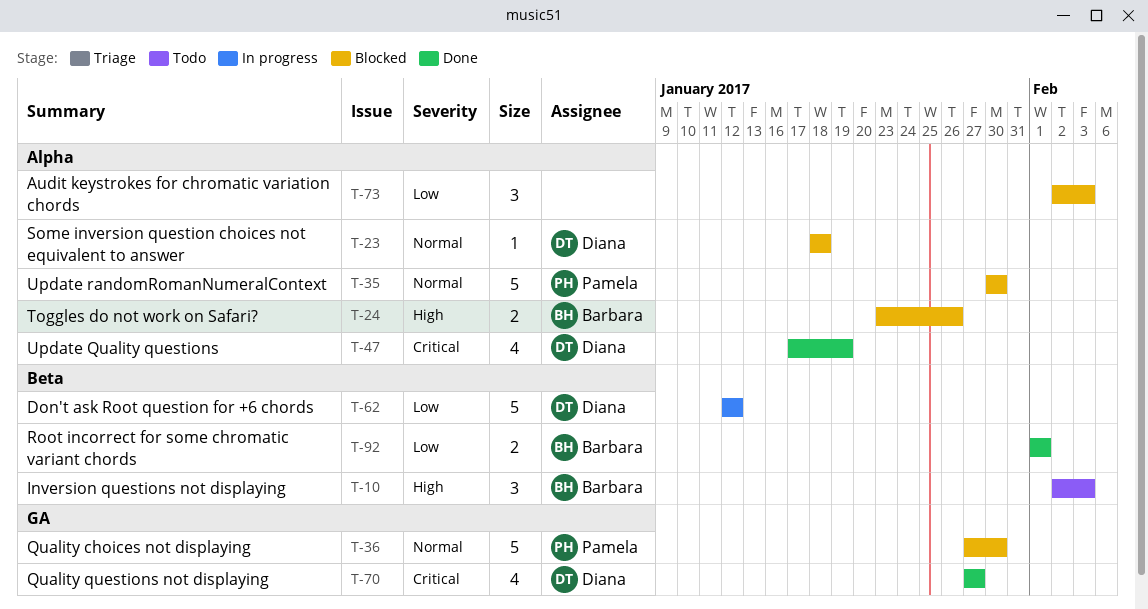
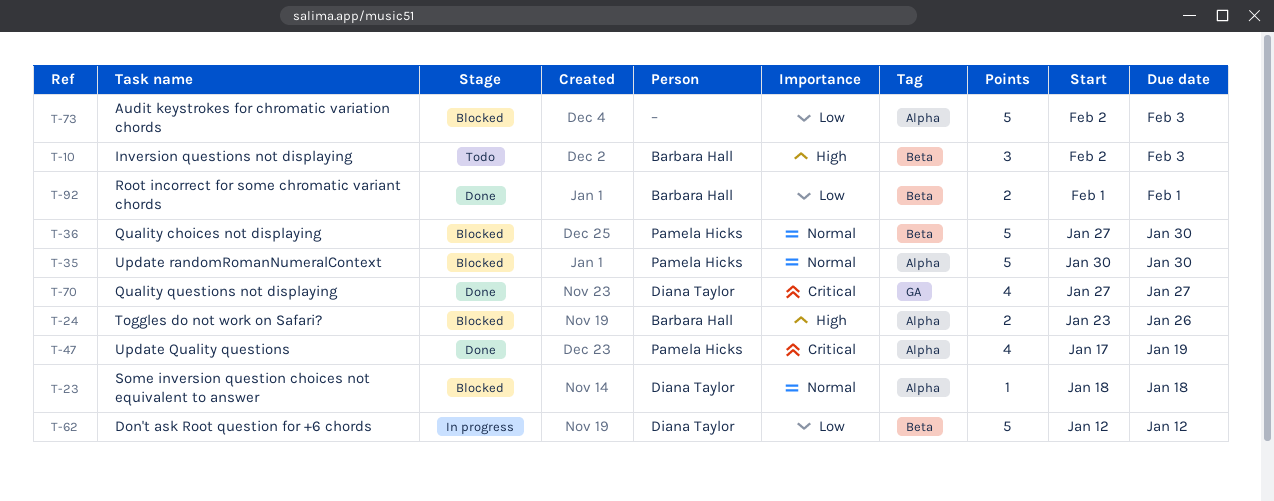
T-36, label: GA -> Beta
T-47, owner: Diana Taylor -> Pamela Hicks
T-73, estimate: 3 -> 5

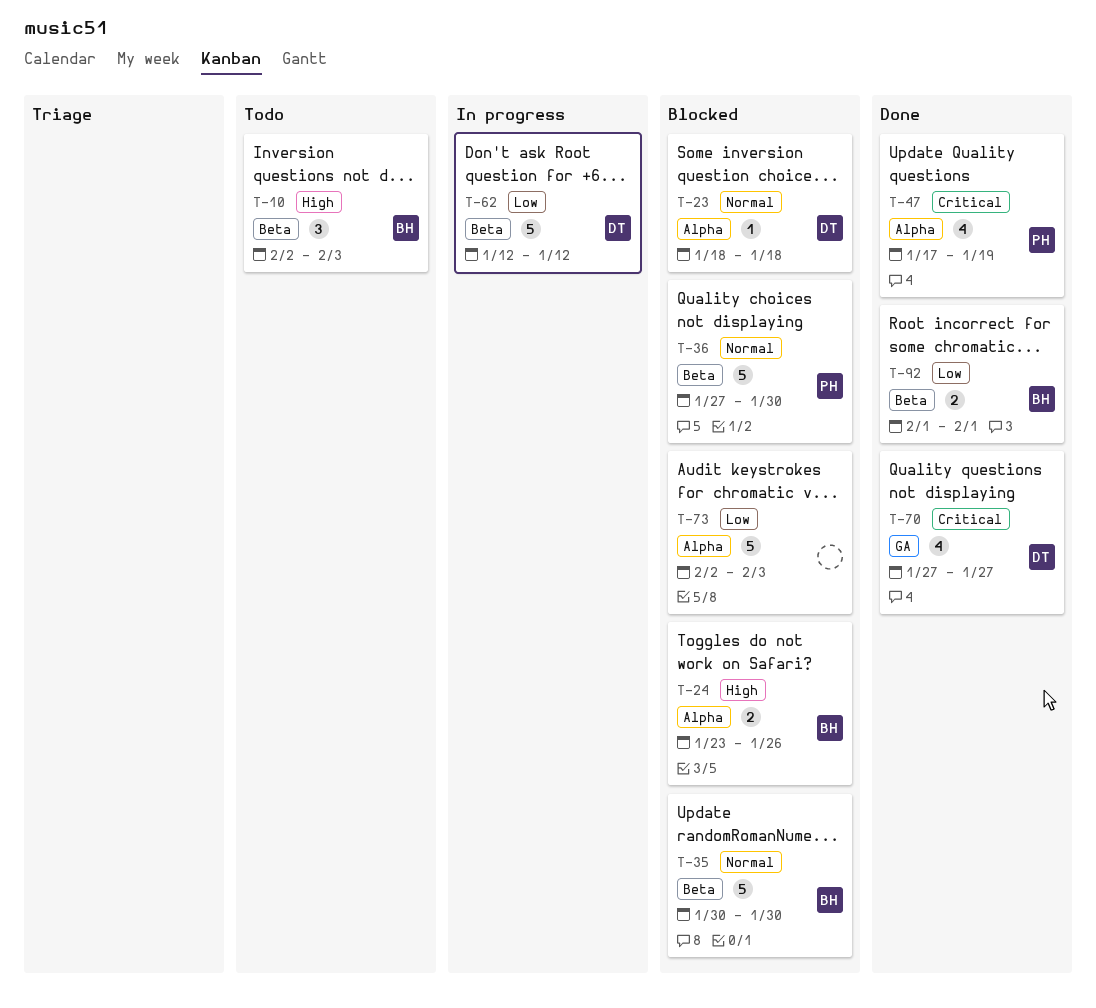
T-35, owner: Pamela Hicks -> Barbara Hall
T-35, label: Alpha -> Beta

